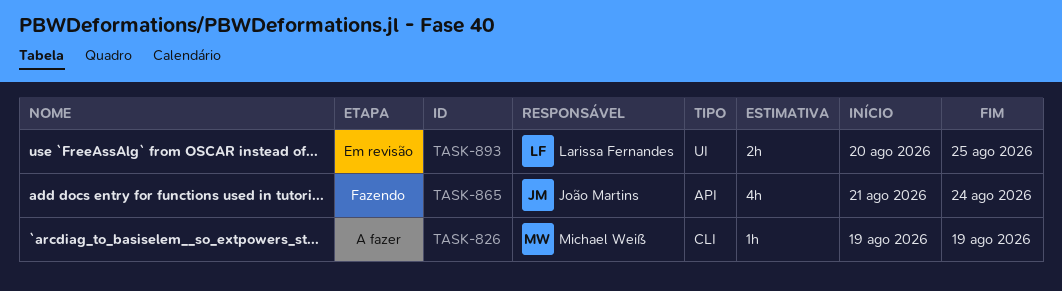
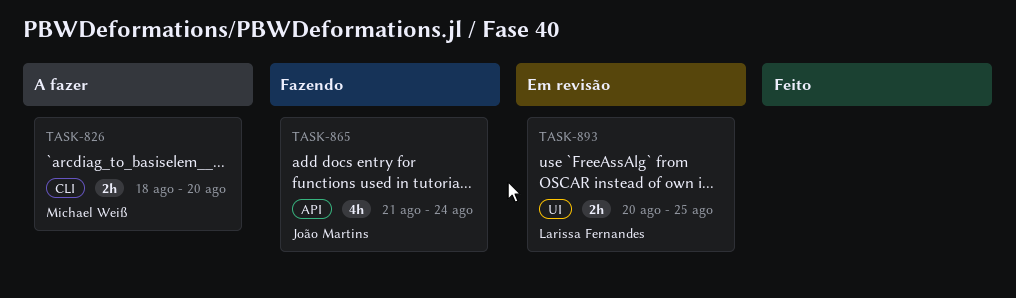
TASK-826, estimate: 1h -> 2h
TASK-826, start: Aug 19 -> Aug 18
TASK-826, due: Aug 19 -> Aug 20

